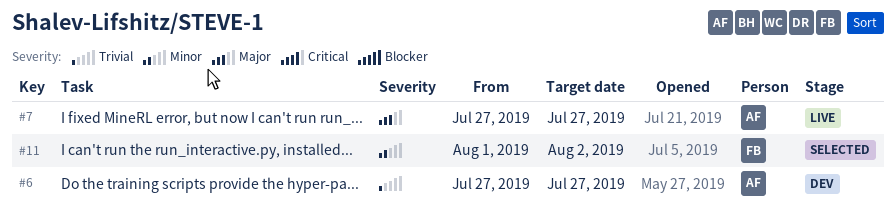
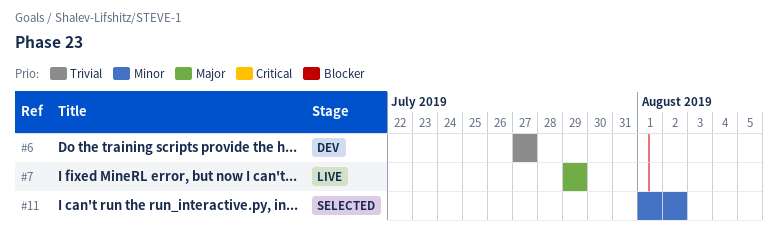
#7, start: Jul 27 -> Jul 29
#7, due: Jul 27 -> Jul 29

